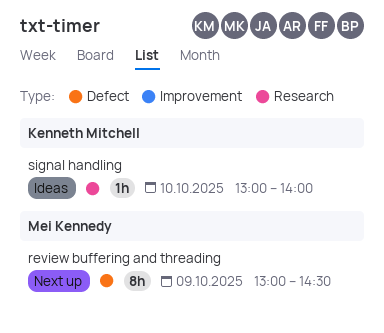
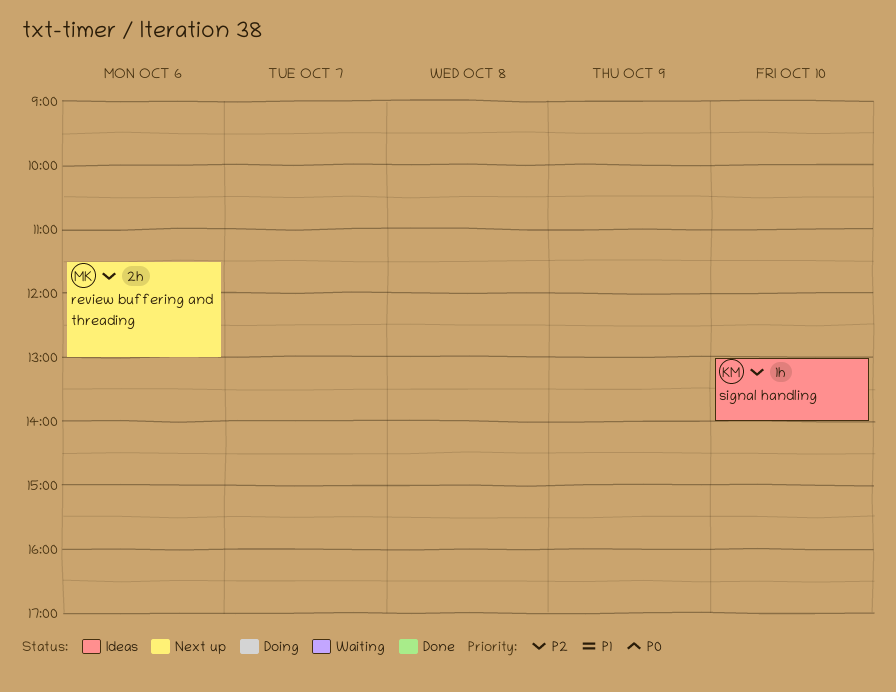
review buffering and threading, estimate: 8h -> 2h
review buffering and threading, day: Oct 9 -> Oct 6
review buffering and threading, begins: 13:00 -> 11:30
review buffering and threading, ends: 14:30 -> 13:00

